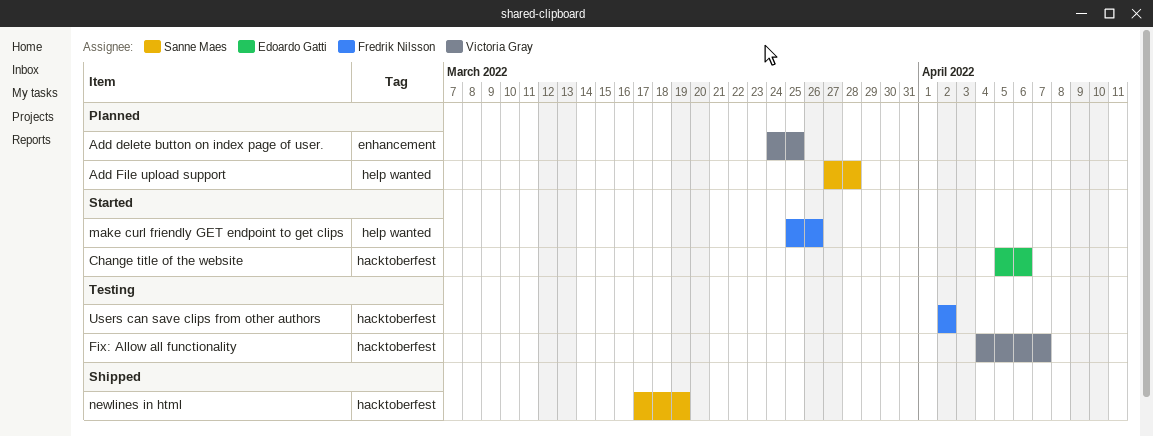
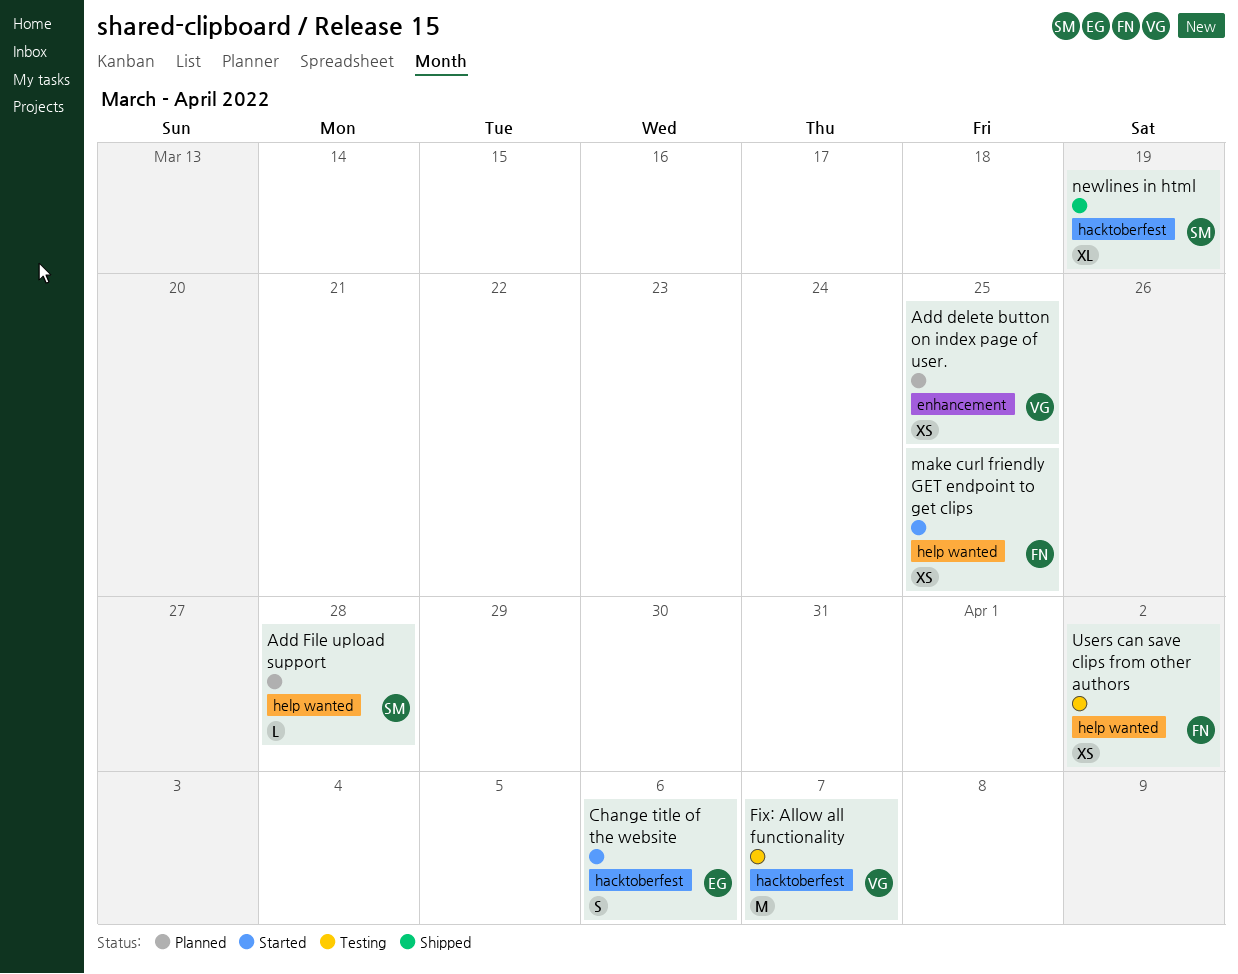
make curl friendly GET endpoint to get clips, due: Mar 26 -> Mar 25
Users can save clips from other authors, label: hacktoberfest -> help wanted

